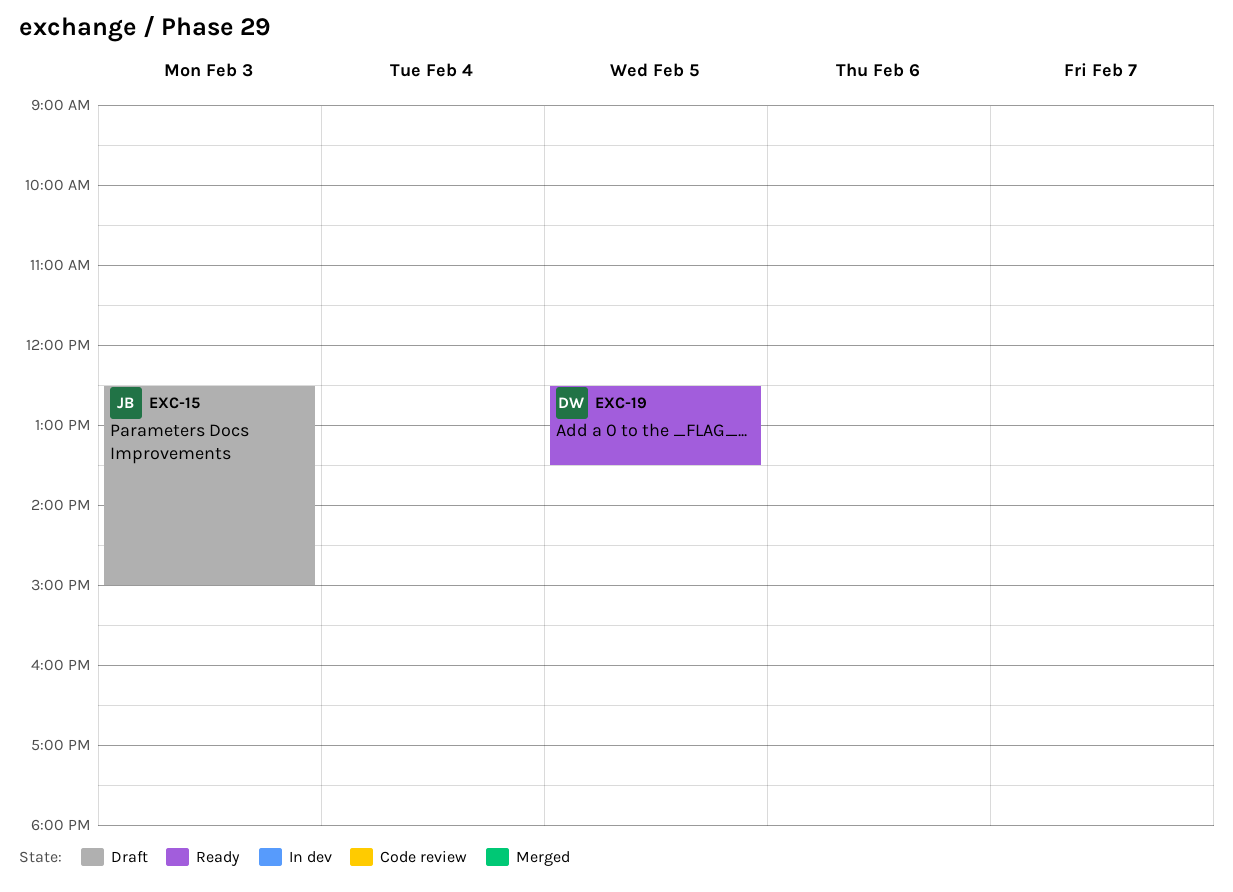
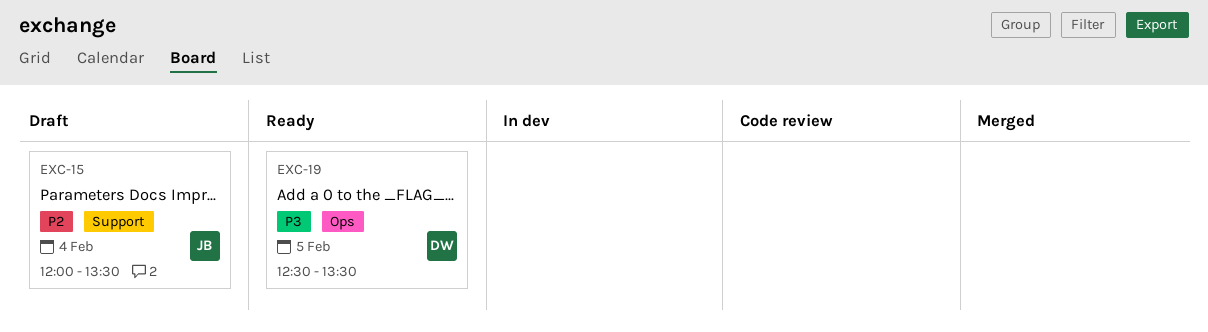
EXC-15, day: Feb 3 -> Feb 4
EXC-15, begins: 12:30 -> 12:00
EXC-15, ends: 15:00 -> 13:30

